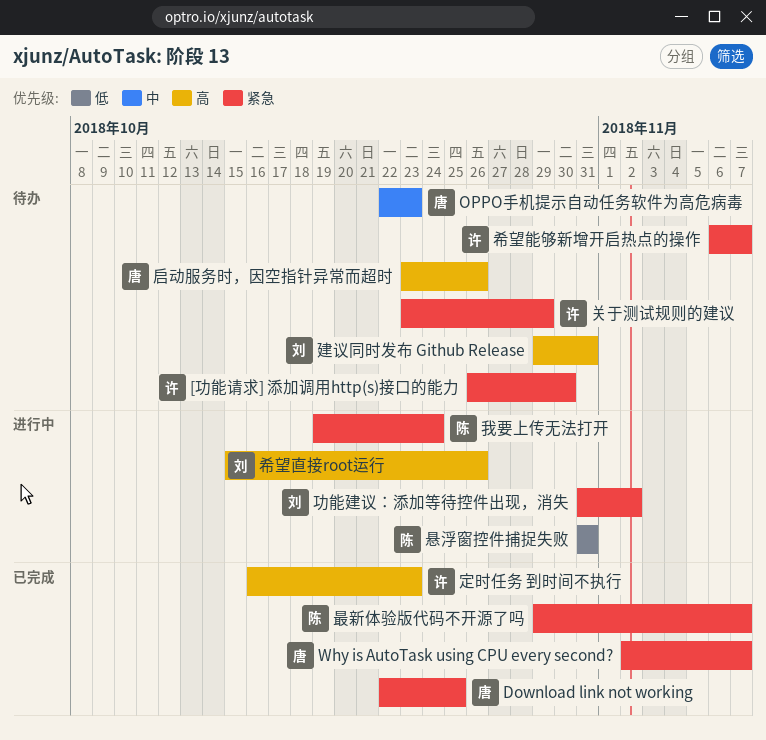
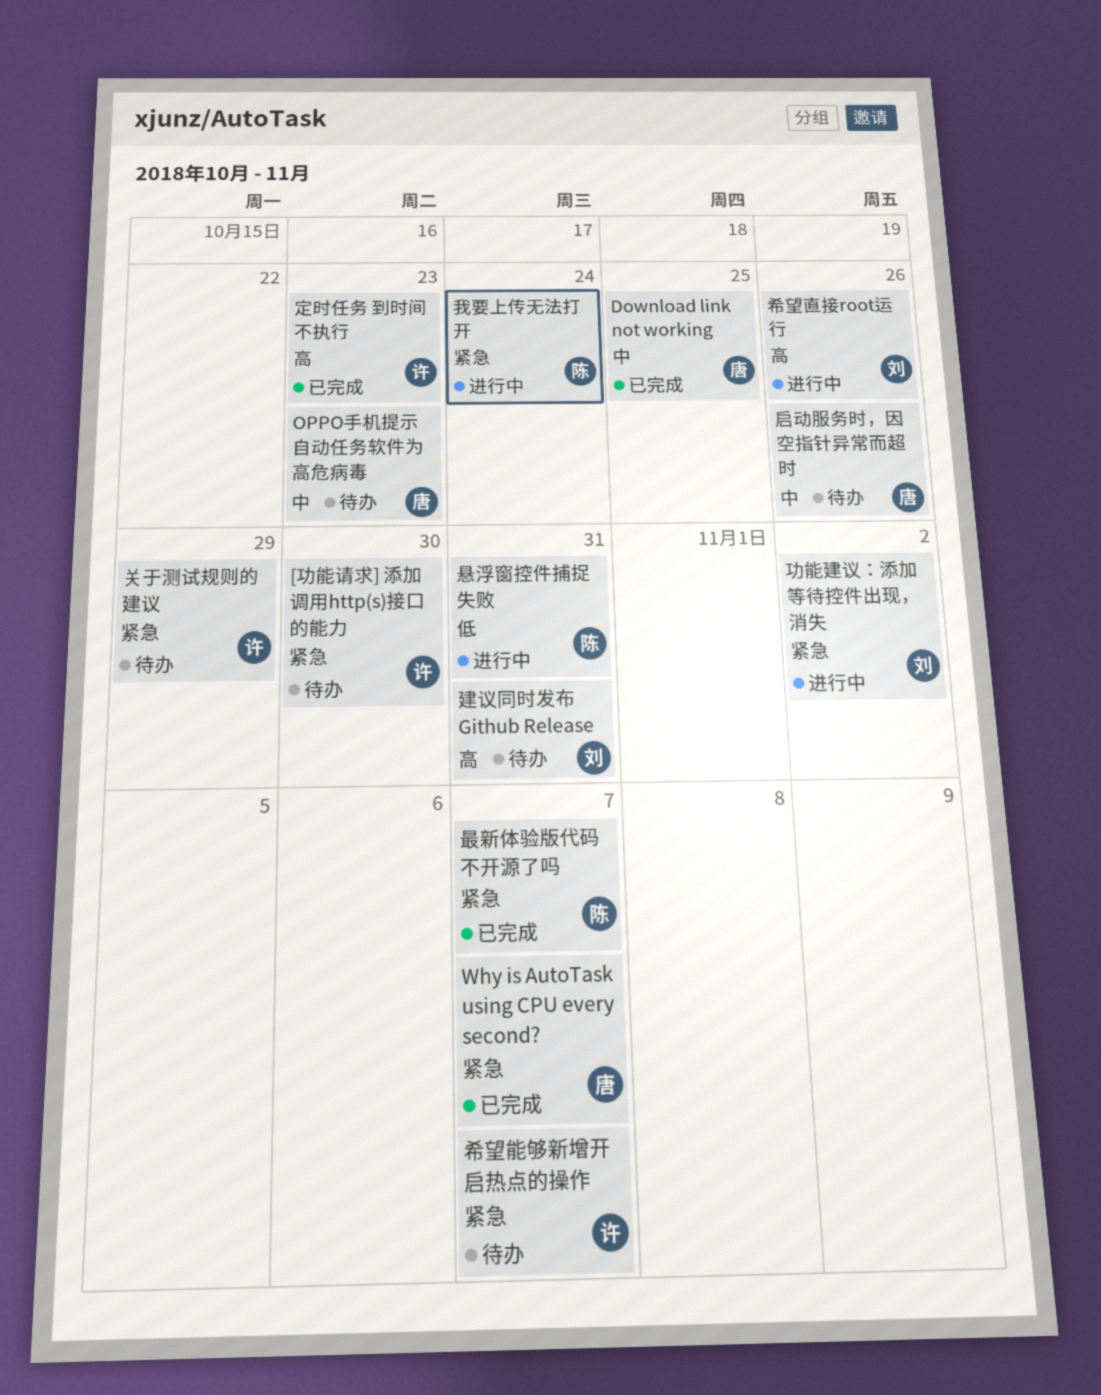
Download link not working, priority: 紧急 -> 中
启动服务时，因空指针异常而超时, priority: 高 -> 中

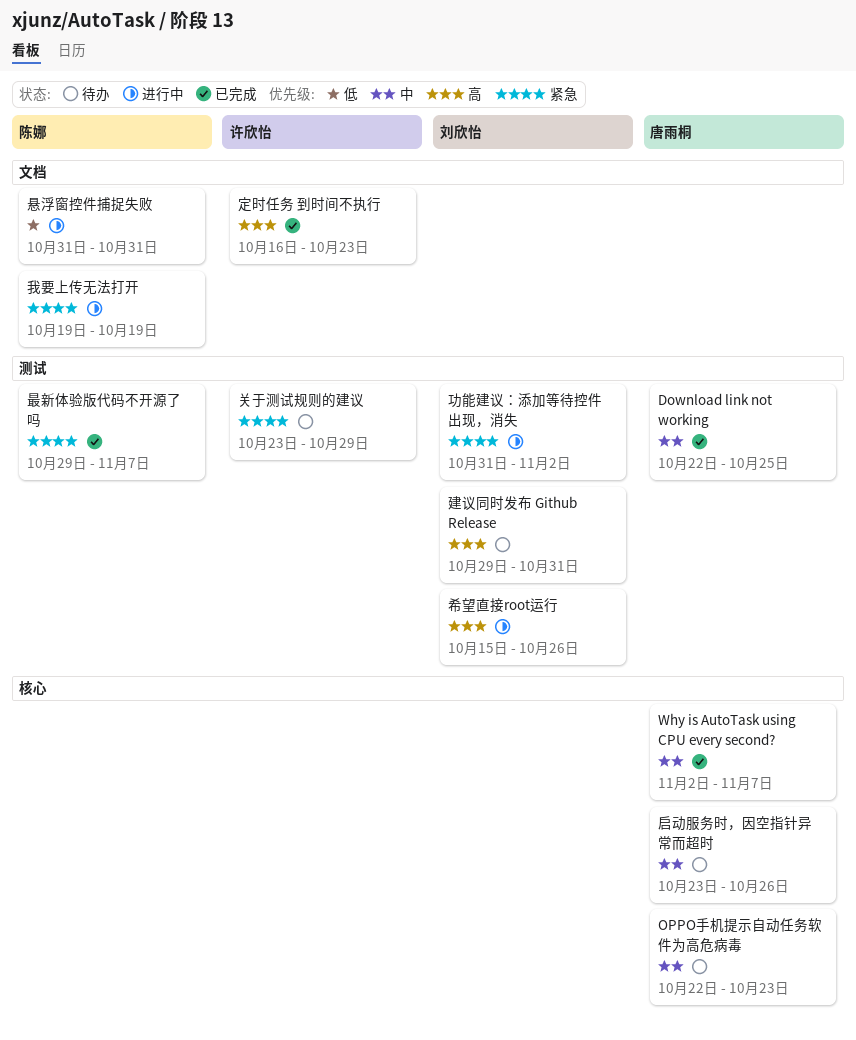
[功能请求] 添加调用http(s)接口的能力: present -> none
Why is AutoTask using CPU every second?, priority: 紧急 -> 中
希望能够新增开启热点的操作: present -> none
我要上传无法打开, due: Oct 24 -> Oct 19

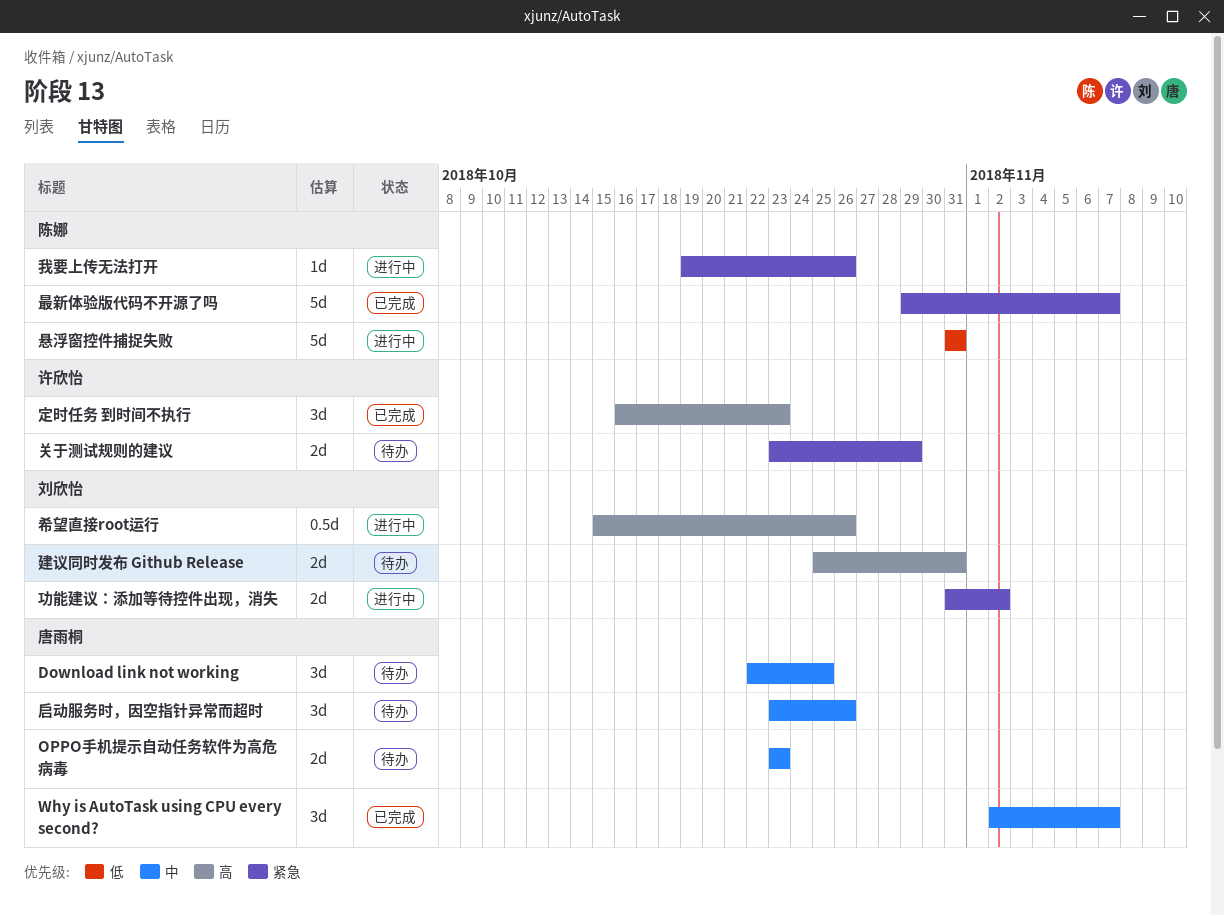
Download link not working, status: 已完成 -> 待办
OPPO手机提示自动任务软件为高危病毒, start: Oct 22 -> Oct 23
建议同时发布 Github Release, start: Oct 29 -> Oct 25
我要上传无法打开, due: Oct 19 -> Oct 26

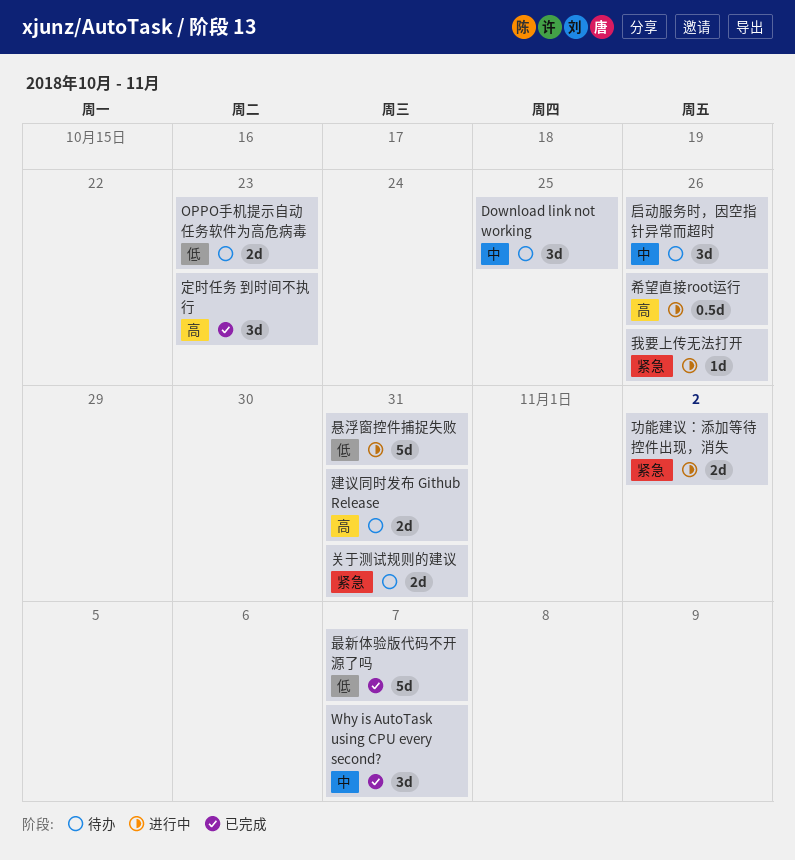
OPPO手机提示自动任务软件为高危病毒, priority: 中 -> 低
关于测试规则的建议, due: Oct 29 -> Oct 31
最新体验版代码不开源了吗, priority: 紧急 -> 低

